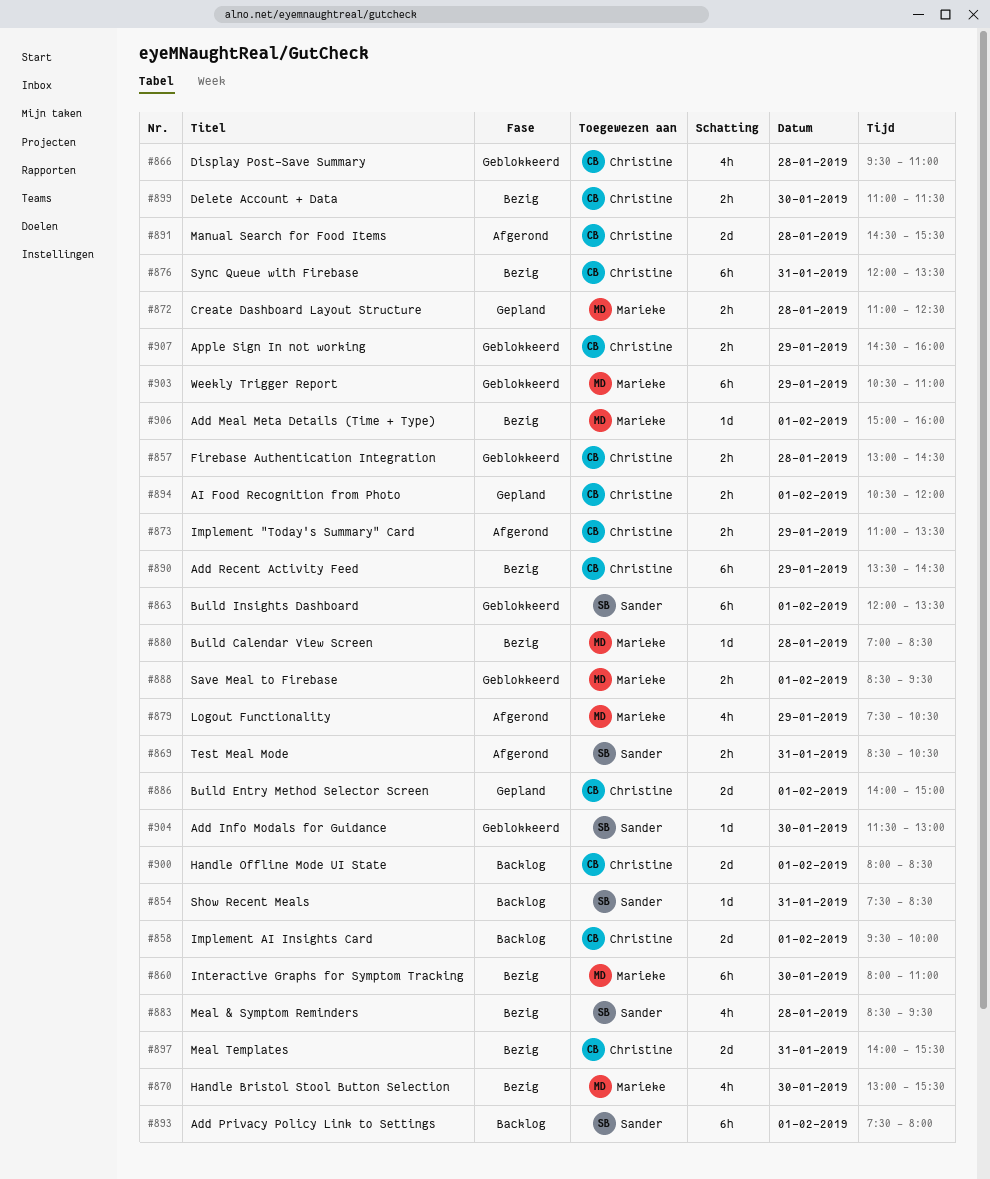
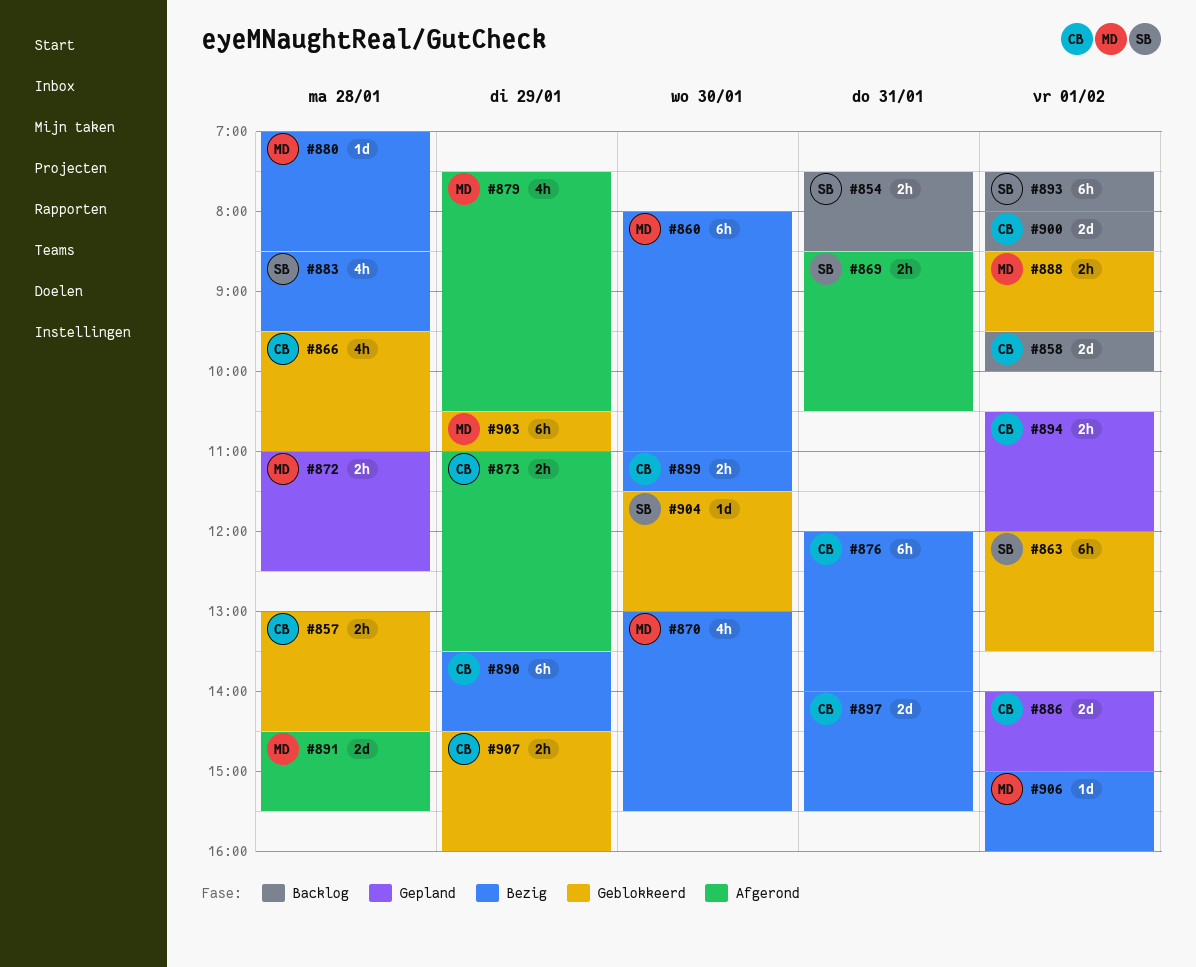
#854, estimate: 1d -> 2h
#876, ends: 13:30 -> 14:00
#891, owner: Christine -> Marieke

